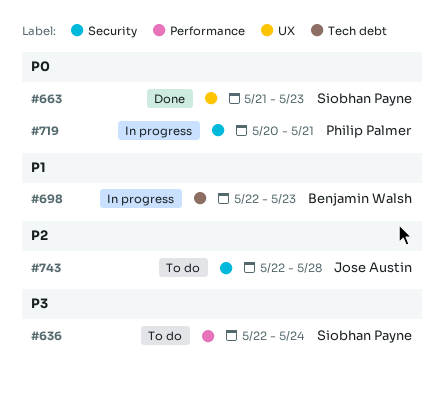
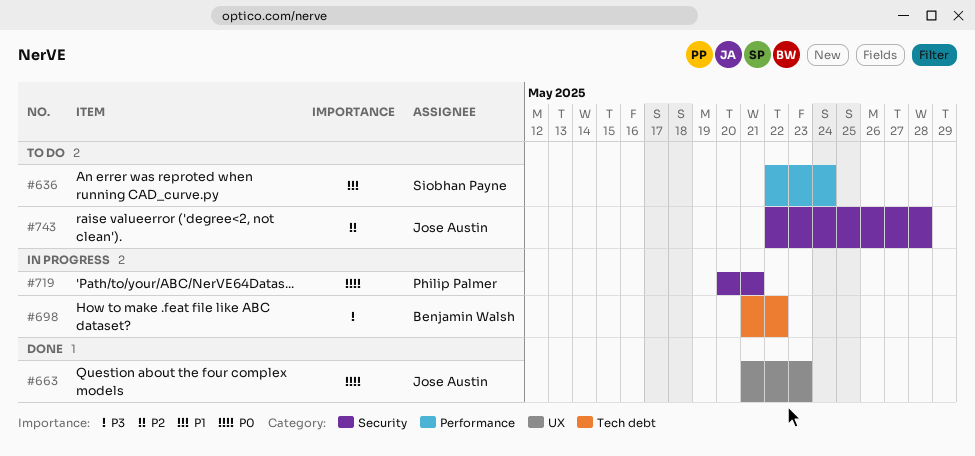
#636, priority: P3 -> P1
#663, owner: Siobhan Payne -> Jose Austin
#698, priority: P1 -> P3
#698, start: May 22 -> May 21
#698, due: May 23 -> May 22

